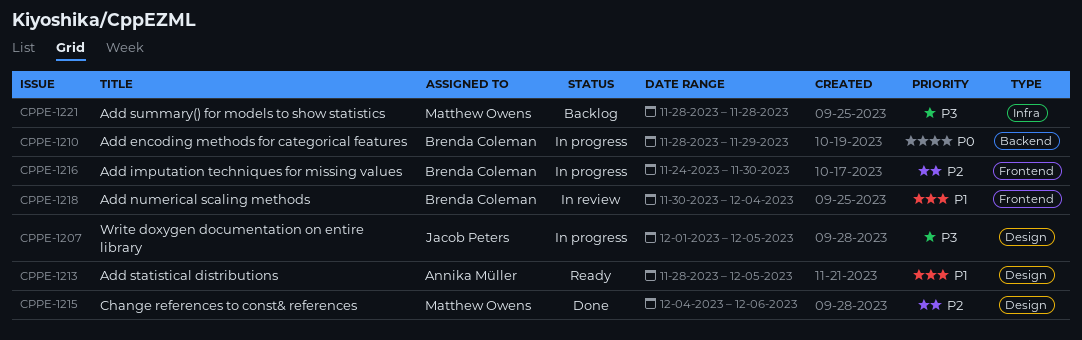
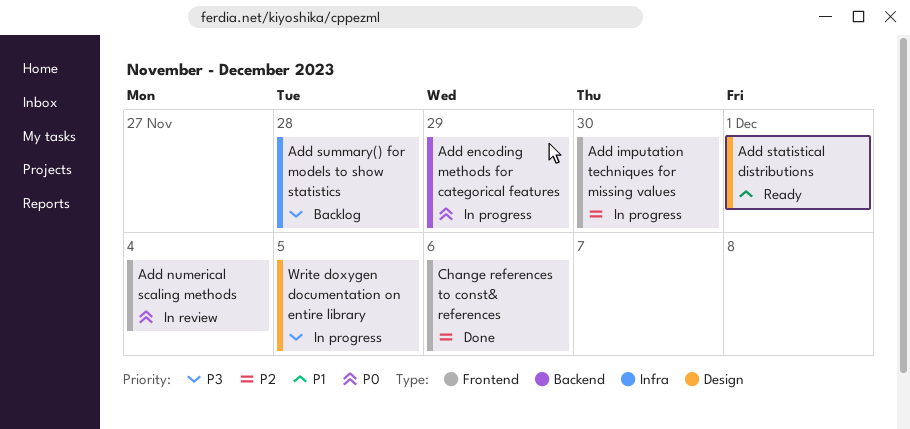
Add numerical scaling methods, priority: P1 -> P0
Add statistical distributions, due: Dec 5 -> Dec 1
Change references to const& references, label: Design -> Frontend

